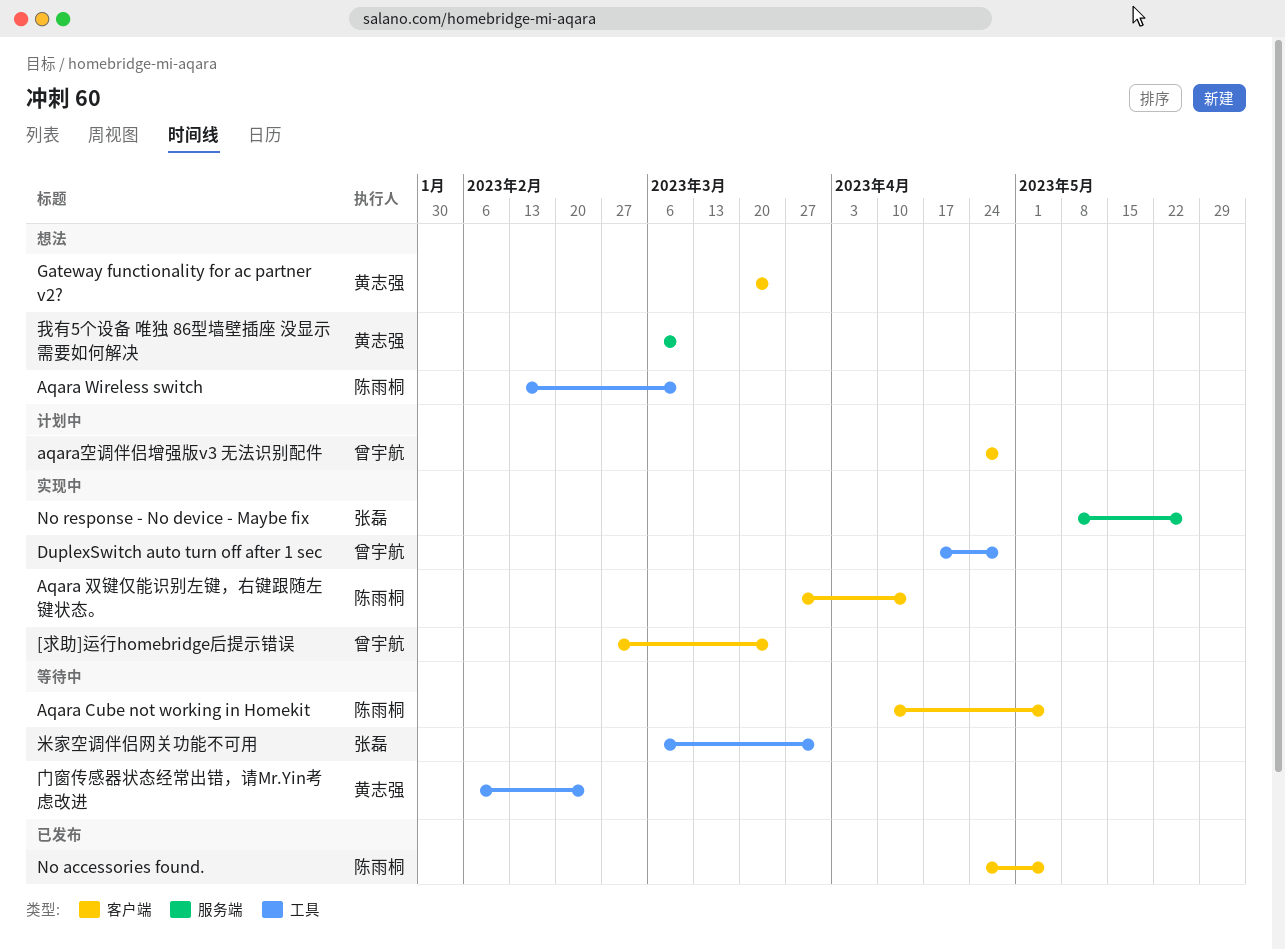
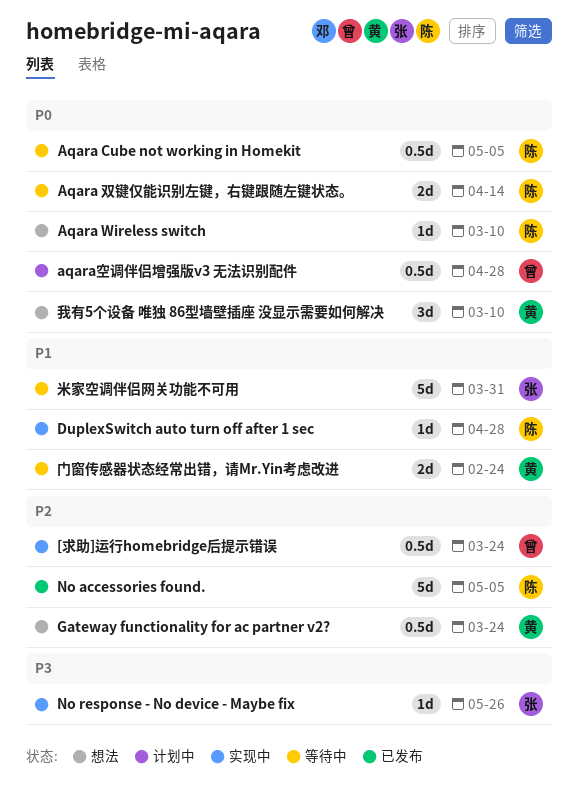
Aqara 双键仅能识别左键，右键跟随左键状态。, status: 实现中 -> 等待中
DuplexSwitch auto turn off after 1 sec, owner: 曾宇航 -> 陈雨桐

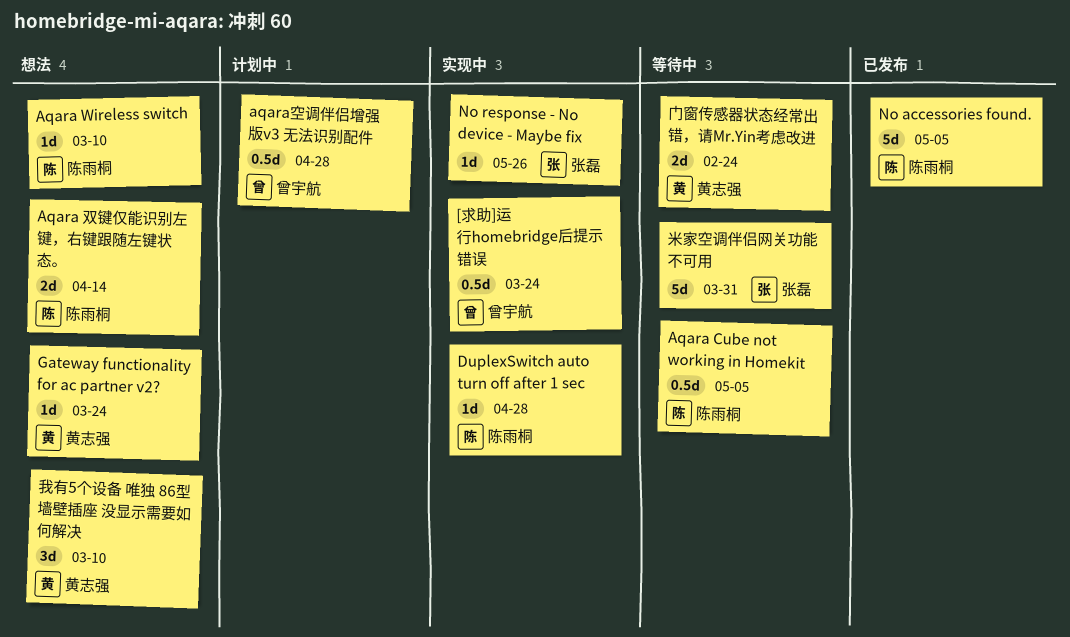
Aqara 双键仅能识别左键，右键跟随左键状态。, status: 等待中 -> 想法
Gateway functionality for ac partner v2?, estimate: 0.5d -> 1d

